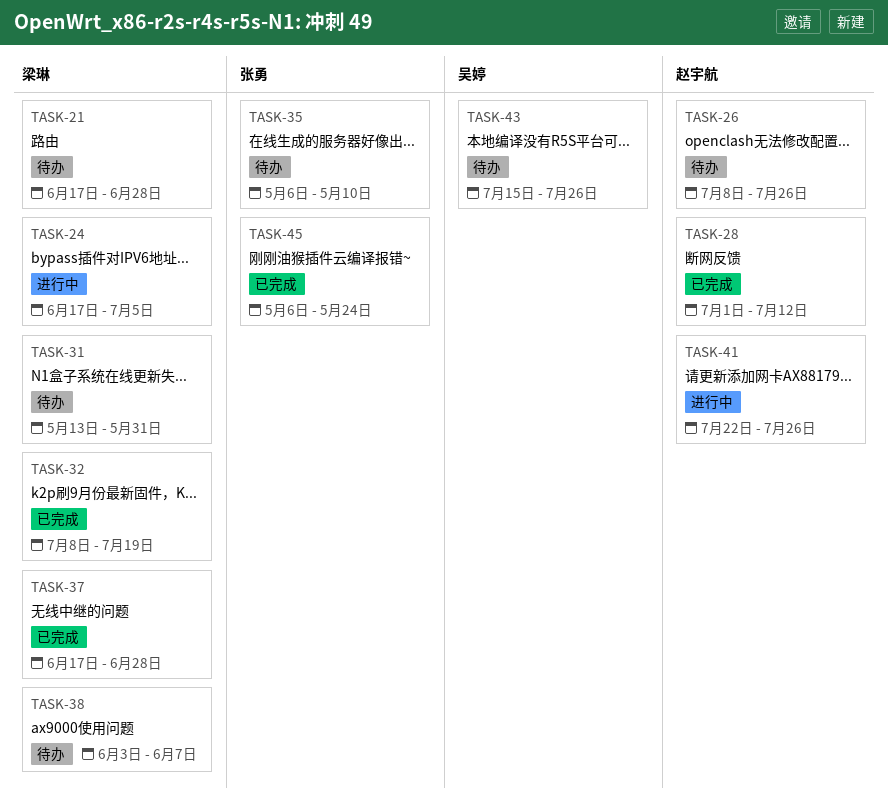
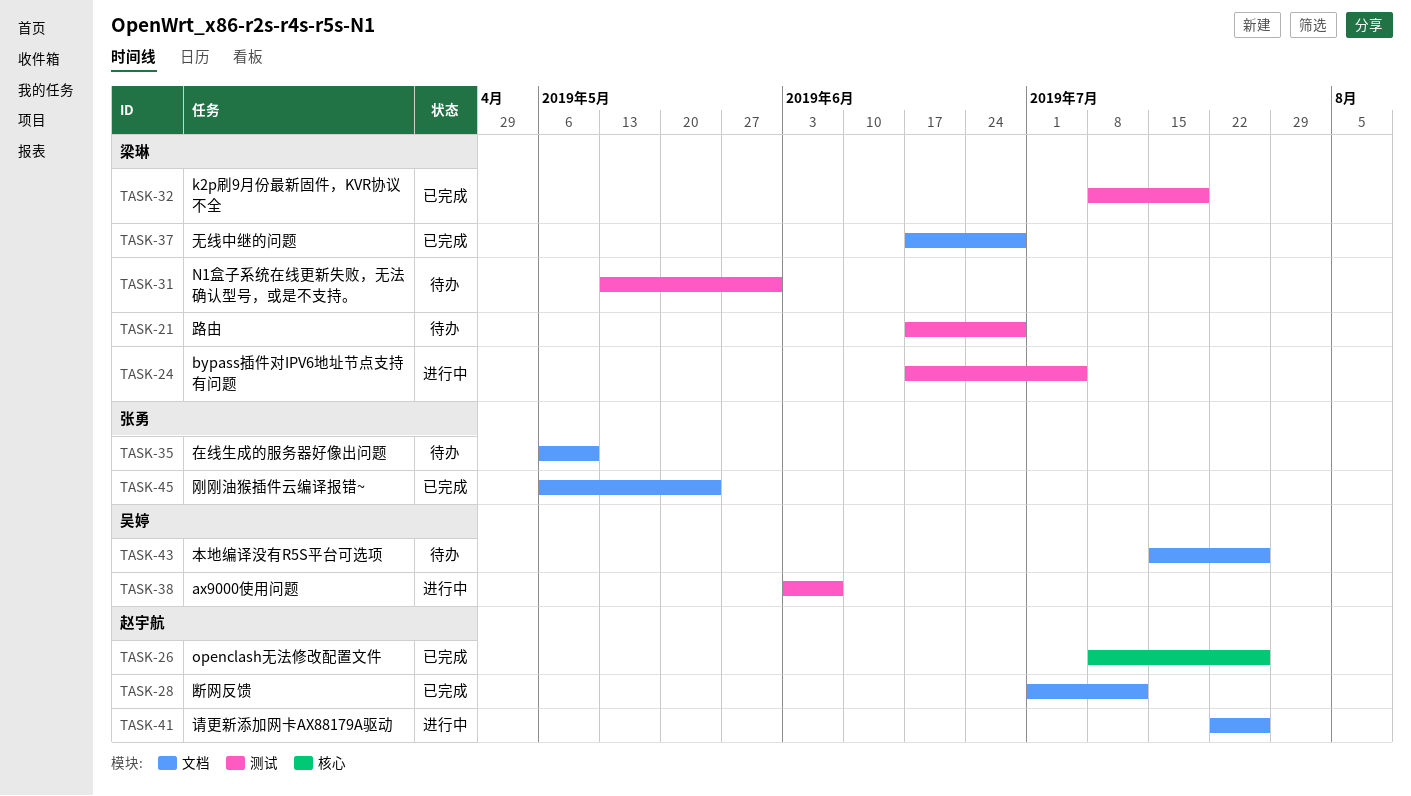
TASK-26, status: 待办 -> 已完成
TASK-38, status: 待办 -> 进行中
TASK-38, owner: 梁琳 -> 吴婷

